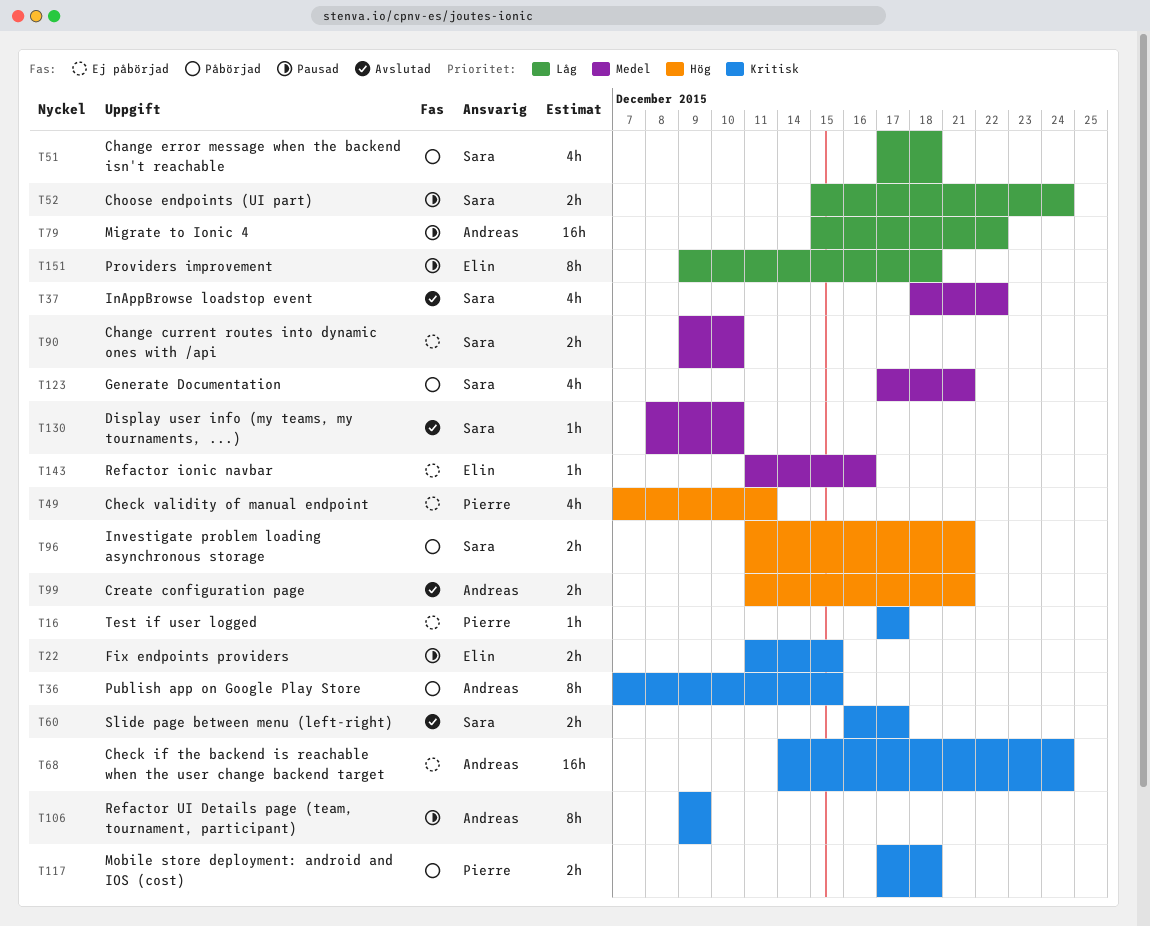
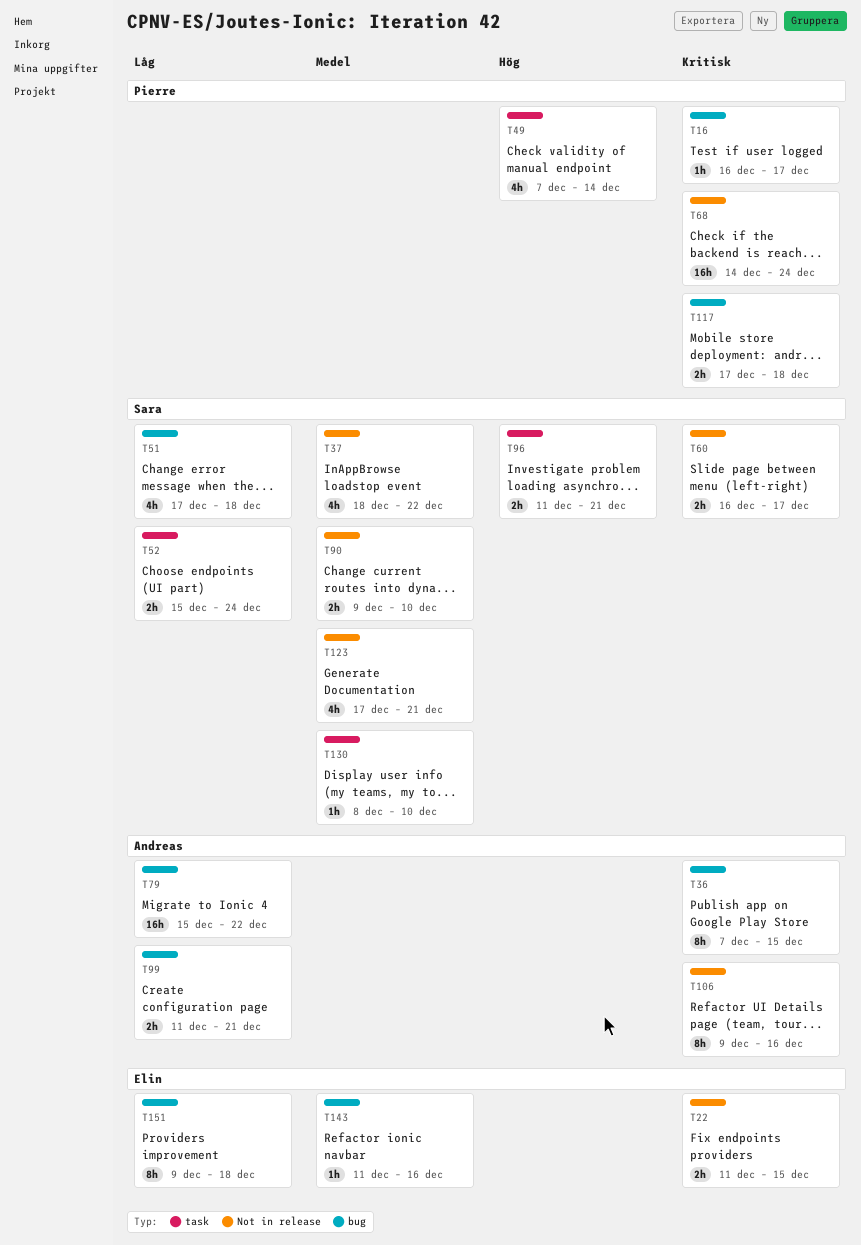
T16, start: Dec 17 -> Dec 16
T49, due: Dec 11 -> Dec 14
T68, owner: Andreas -> Pierre
T99, priority: Hög -> Låg
T106, due: Dec 9 -> Dec 16

